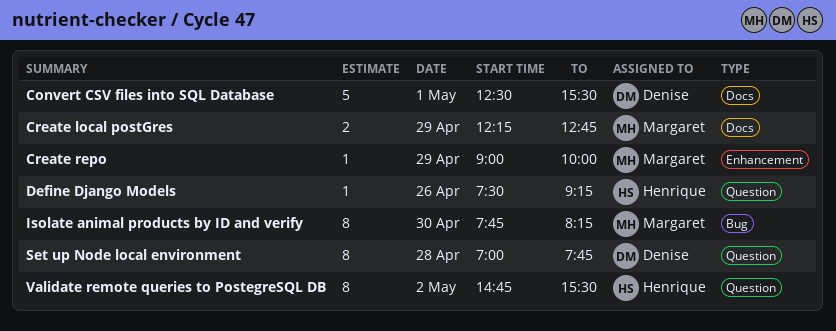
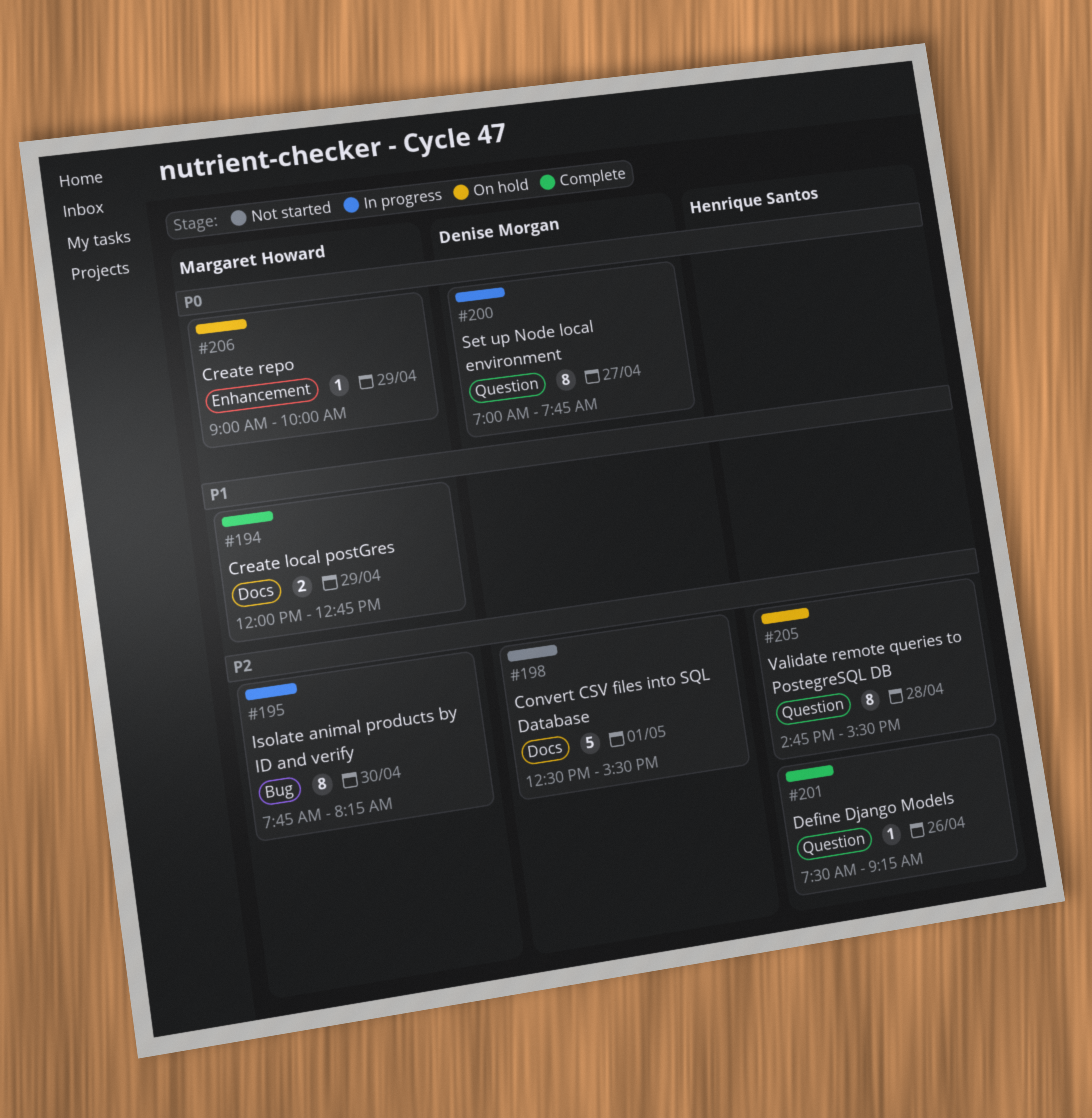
Create local postGres, begins: 12:15 -> 12:00
Set up Node local environment, day: Apr 28 -> Apr 27
Validate remote queries to PostegreSQL DB, day: May 2 -> Apr 28

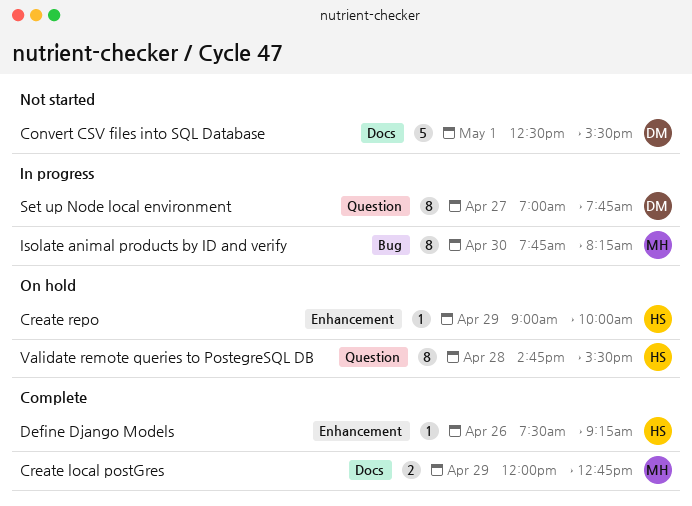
Create repo, owner: Margaret Howard -> Henrique Santos
Define Django Models, label: Question -> Enhancement

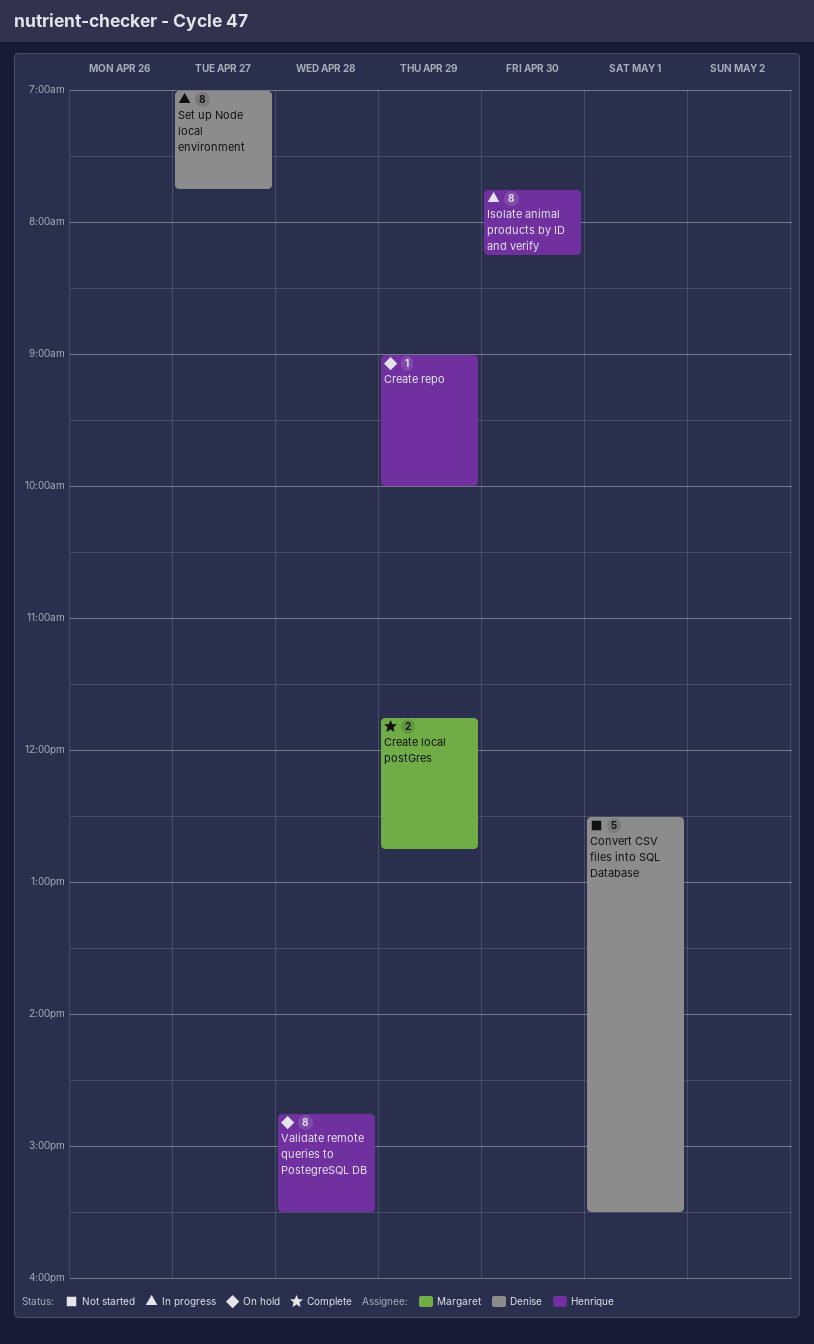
Create local postGres, begins: 12:00 -> 11:45
Define Django Models: present -> none
Isolate animal products by ID and verify, owner: Margaret -> Henrique

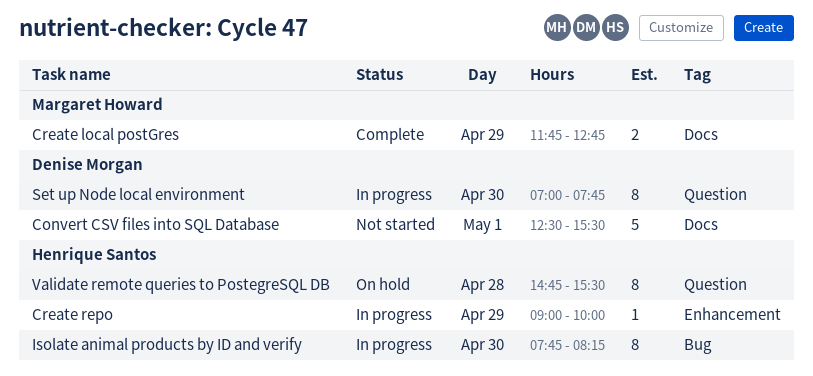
Create repo, status: On hold -> In progress
Set up Node local environment, day: Apr 27 -> Apr 30

